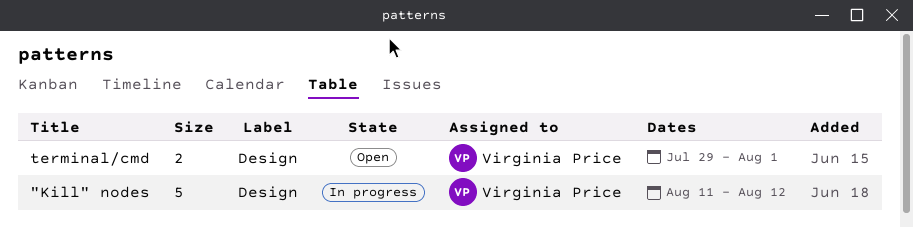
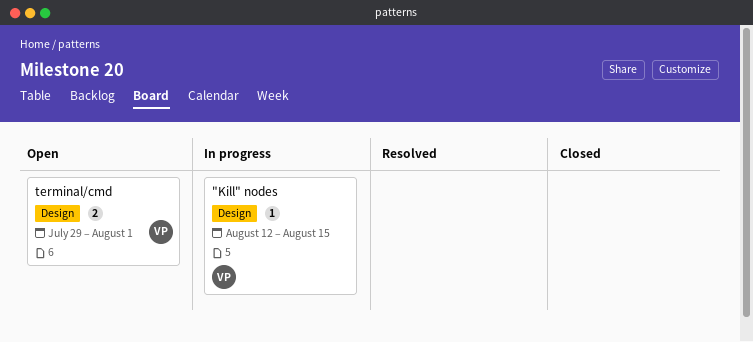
"Kill" nodes, estimate: 5 -> 1
"Kill" nodes, start: Aug 11 -> Aug 12
"Kill" nodes, due: Aug 12 -> Aug 15

